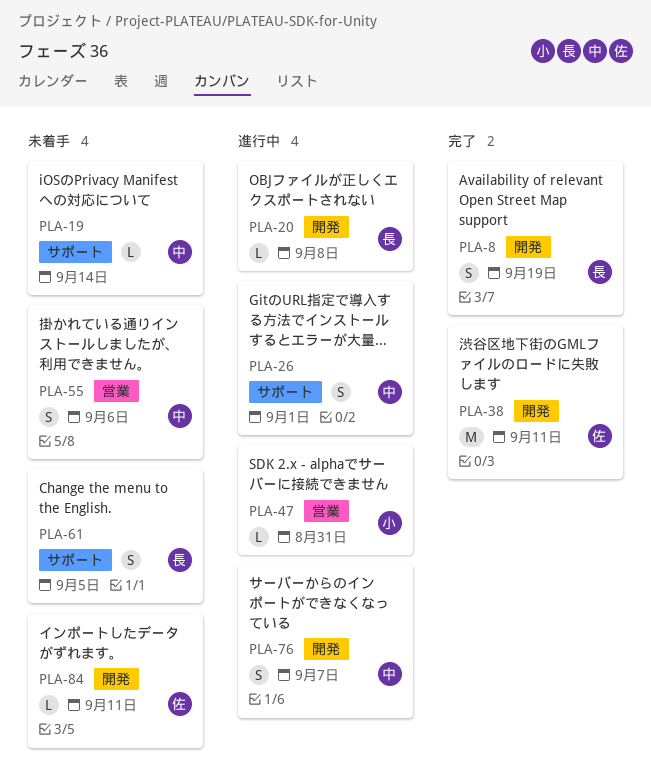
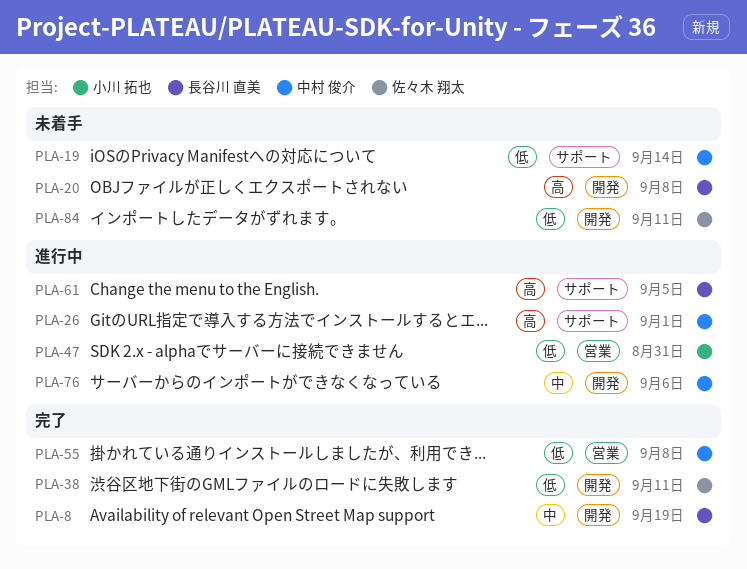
PLA-20, status: 進行中 -> 未着手
PLA-55, status: 未着手 -> 完了
PLA-55, due: Sep 6 -> Sep 8
PLA-61, status: 未着手 -> 進行中
PLA-76, due: Sep 7 -> Sep 6

